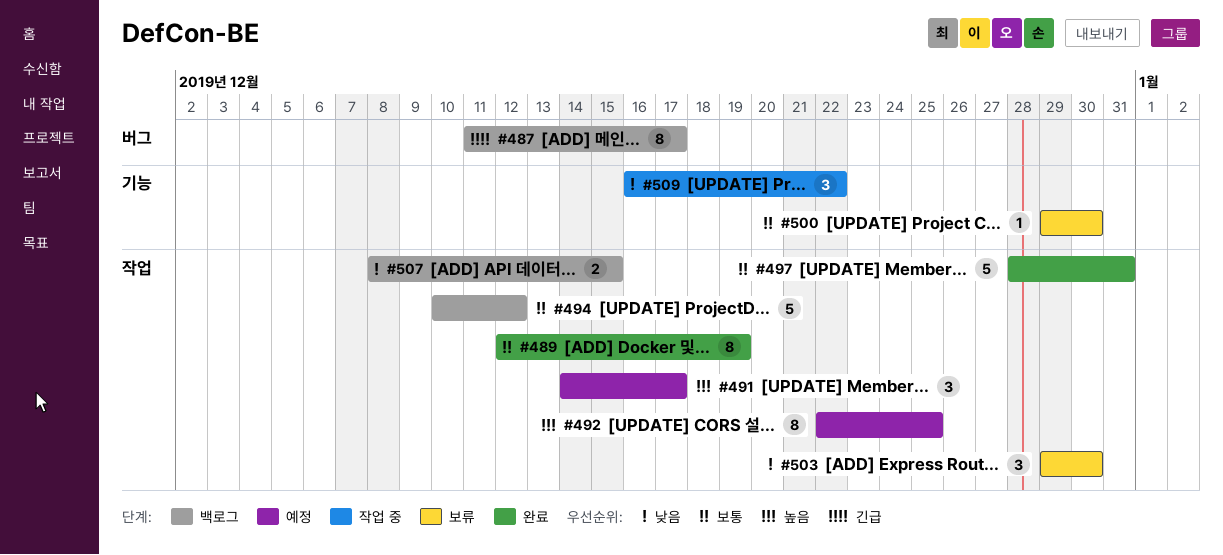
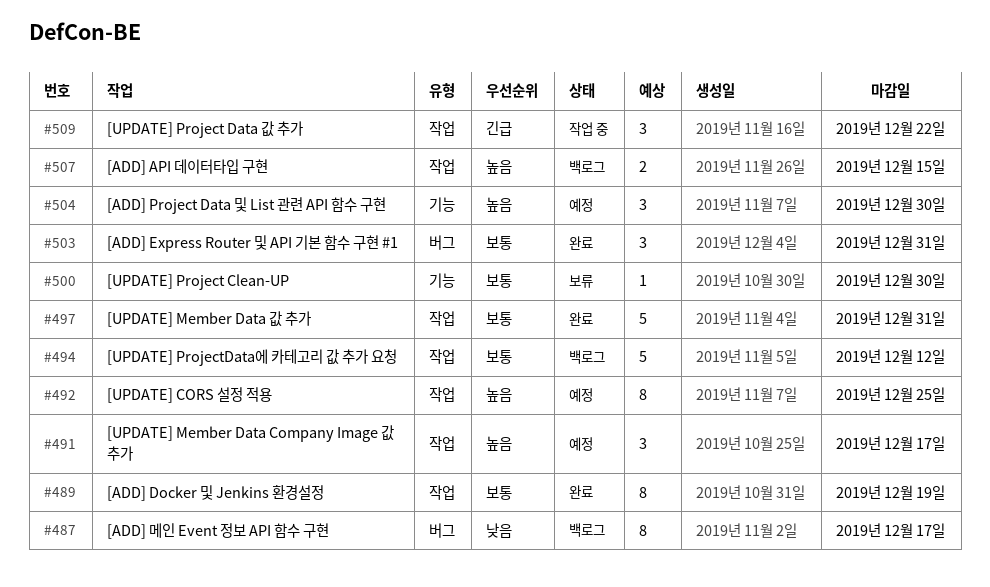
#487, priority: 긴급 -> 낮음
#503, status: 보류 -> 완료
#503, priority: 낮음 -> 보통
#503, label: 작업 -> 버그
#503, due: Dec 30 -> Dec 31
#504: none -> present
#507, priority: 낮음 -> 높음
#509, priority: 낮음 -> 긴급
#509, label: 기능 -> 작업

